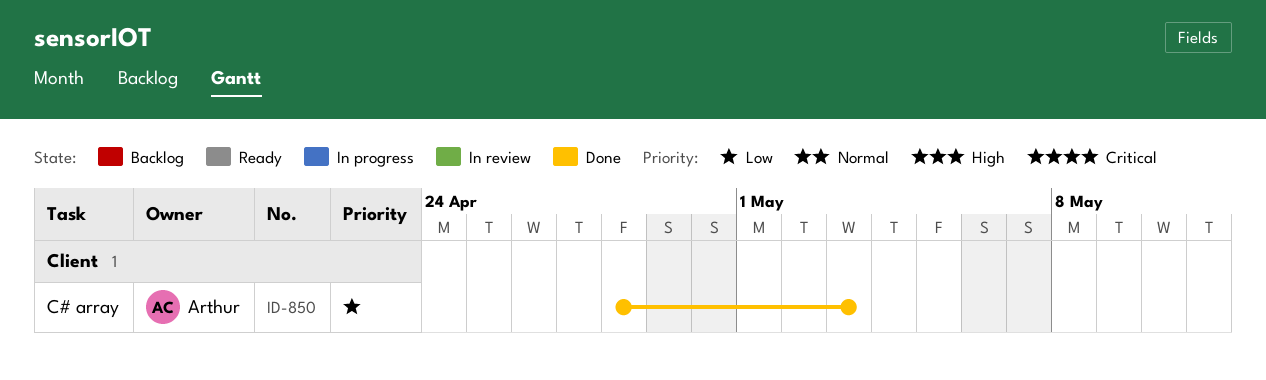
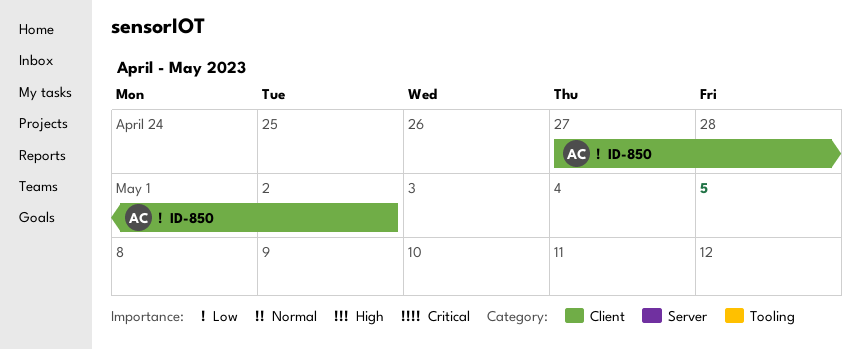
ID-850, start: Apr 28 -> Apr 27
ID-850, due: May 3 -> May 2

